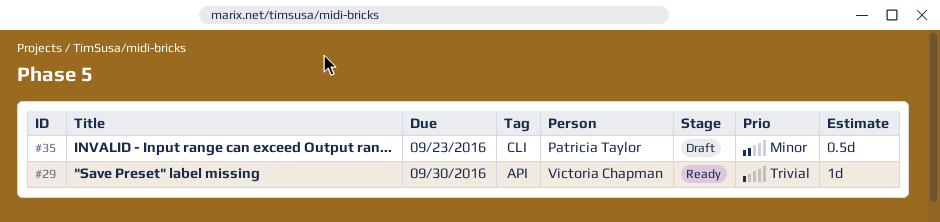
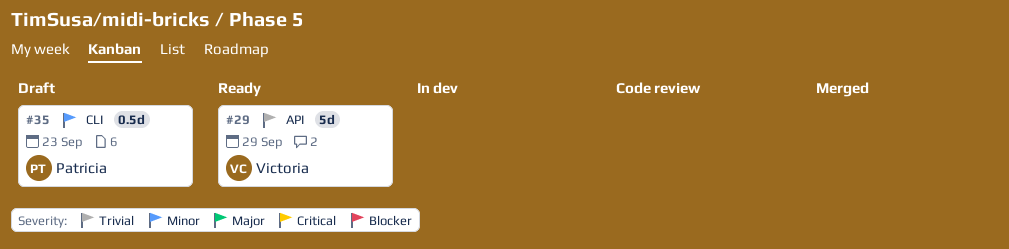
#29, estimate: 1d -> 5d
#29, due: Sep 30 -> Sep 29

